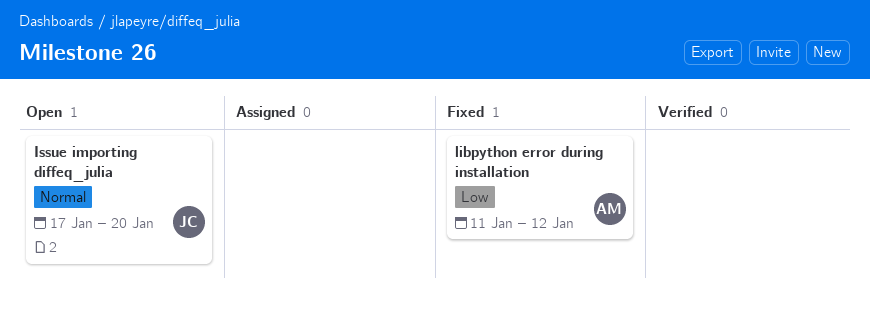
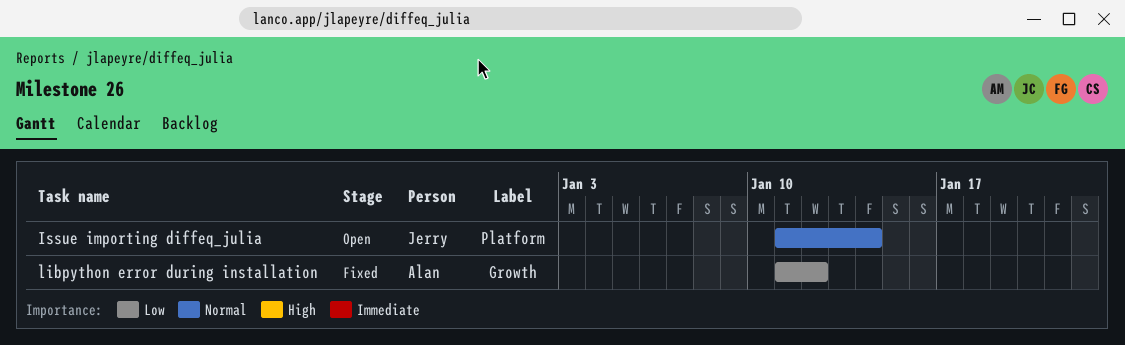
Issue importing diffeq_julia, start: Jan 17 -> Jan 11
Issue importing diffeq_julia, due: Jan 20 -> Jan 14

